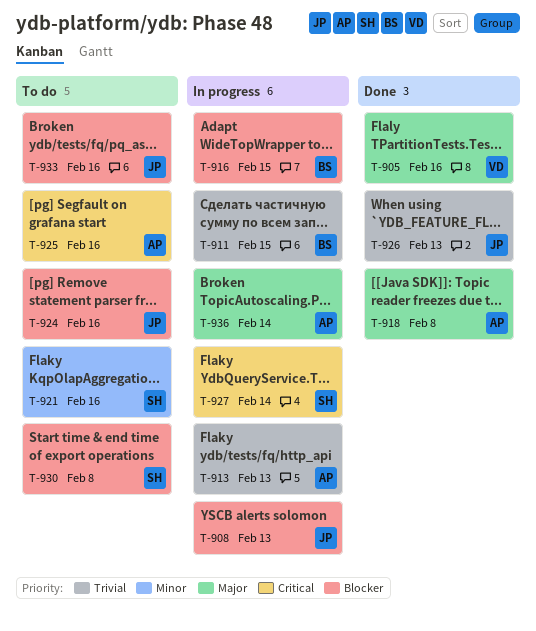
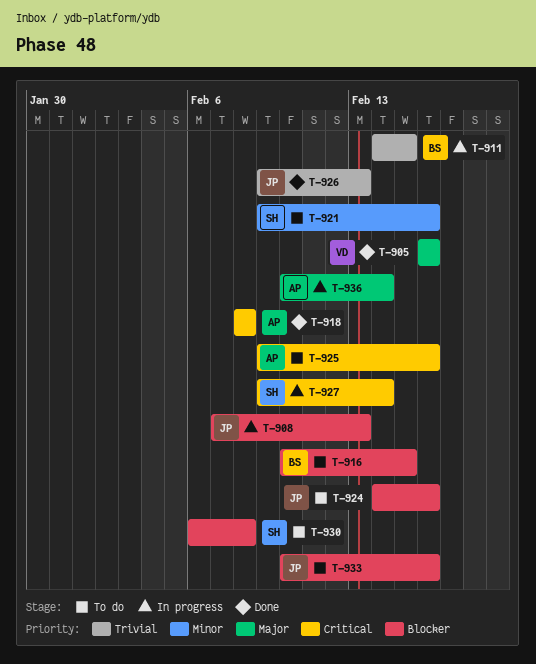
T-913: present -> none
T-916, status: In progress -> To do
T-918, priority: Major -> Critical

